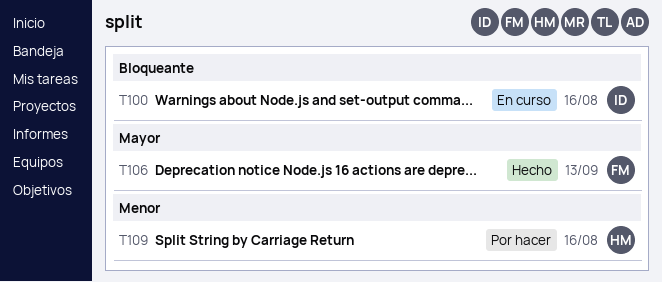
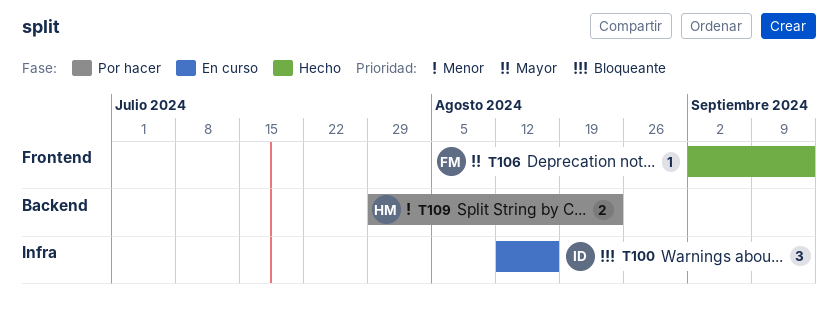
T109, due: Aug 16 -> Aug 23

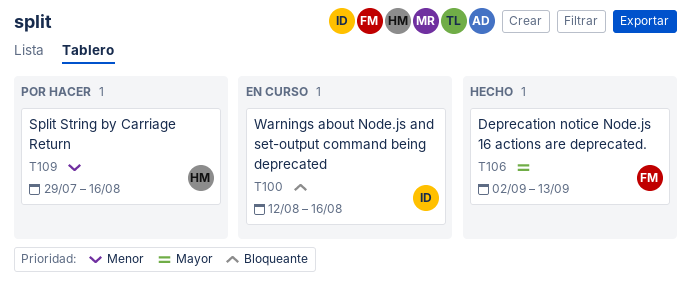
T109, due: Aug 23 -> Aug 16

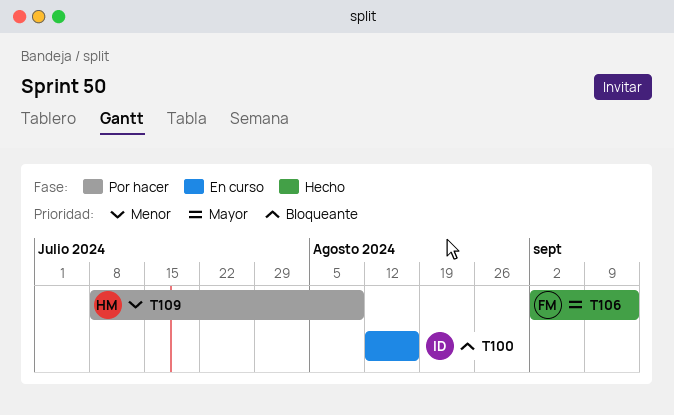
T109, start: Jul 29 -> Jul 8
T109, due: Aug 16 -> Aug 9

